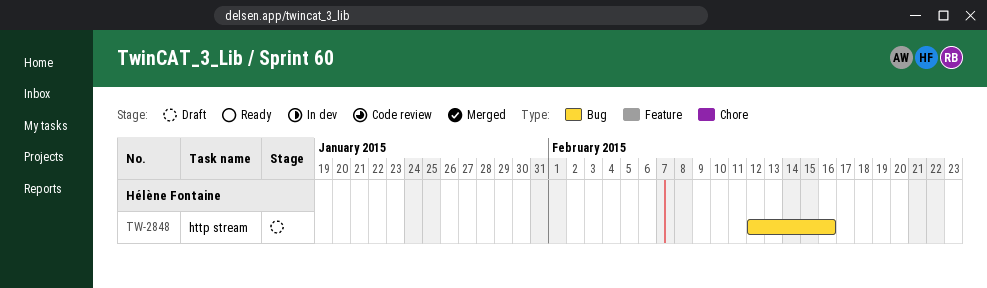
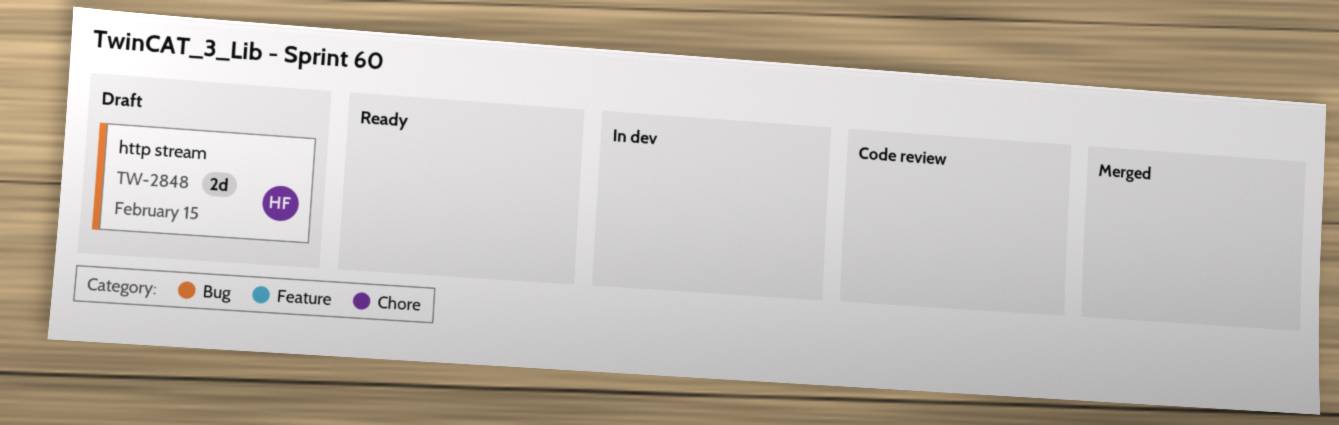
TW-2848, due: Feb 16 -> Feb 15

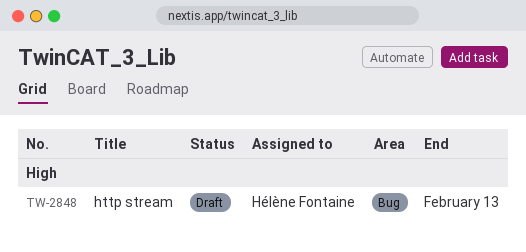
TW-2848, due: Feb 15 -> Feb 13

